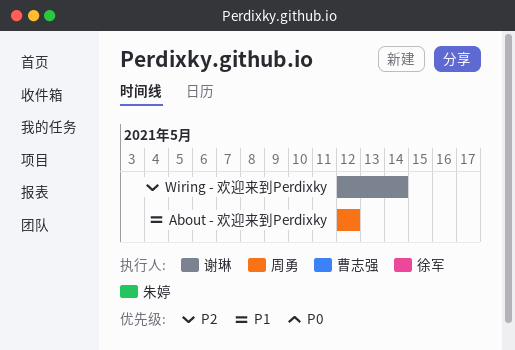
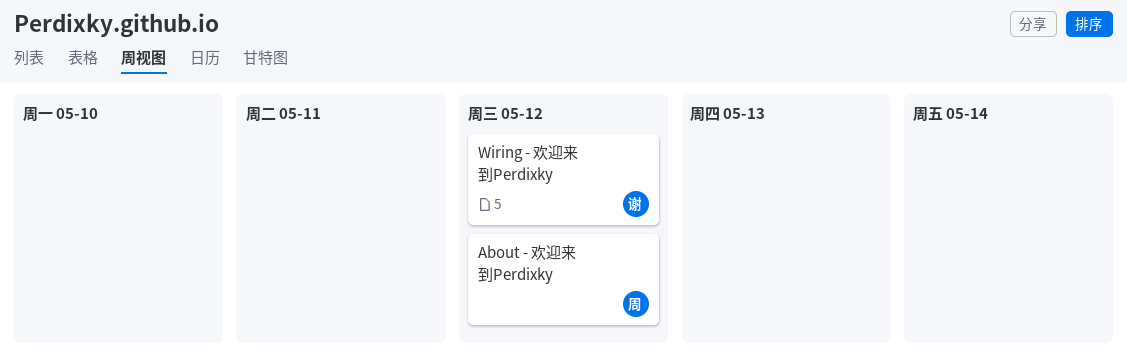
Wiring - 欢迎来到Perdixky, due: May 14 -> May 12

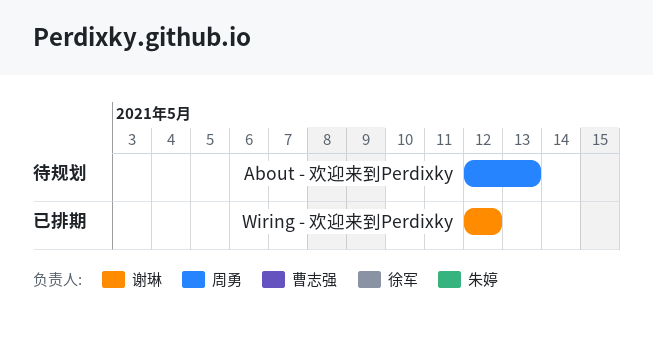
About - 欢迎来到Perdixky, due: May 12 -> May 13

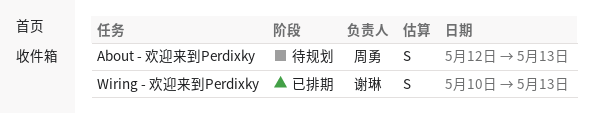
Wiring - 欢迎来到Perdixky, start: May 12 -> May 10
Wiring - 欢迎来到Perdixky, due: May 12 -> May 13

